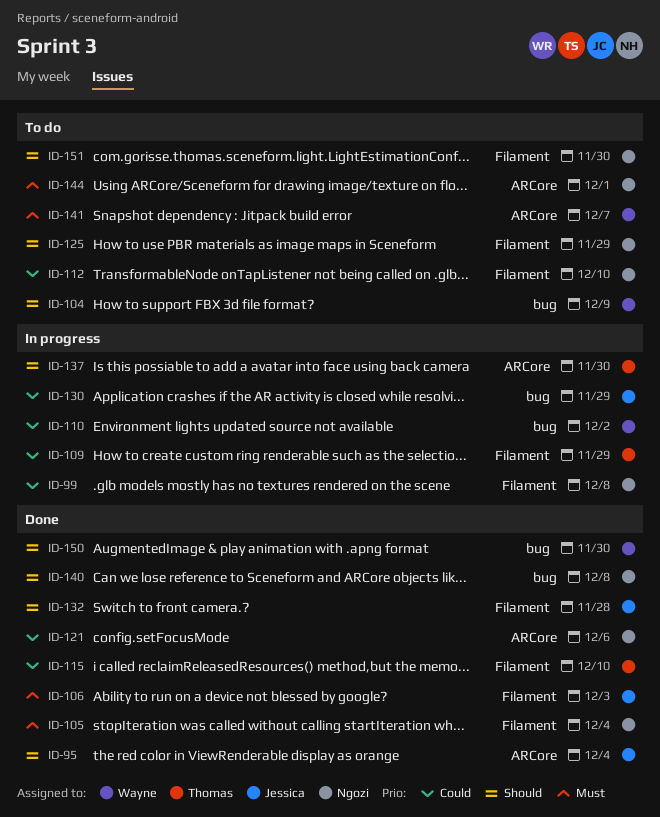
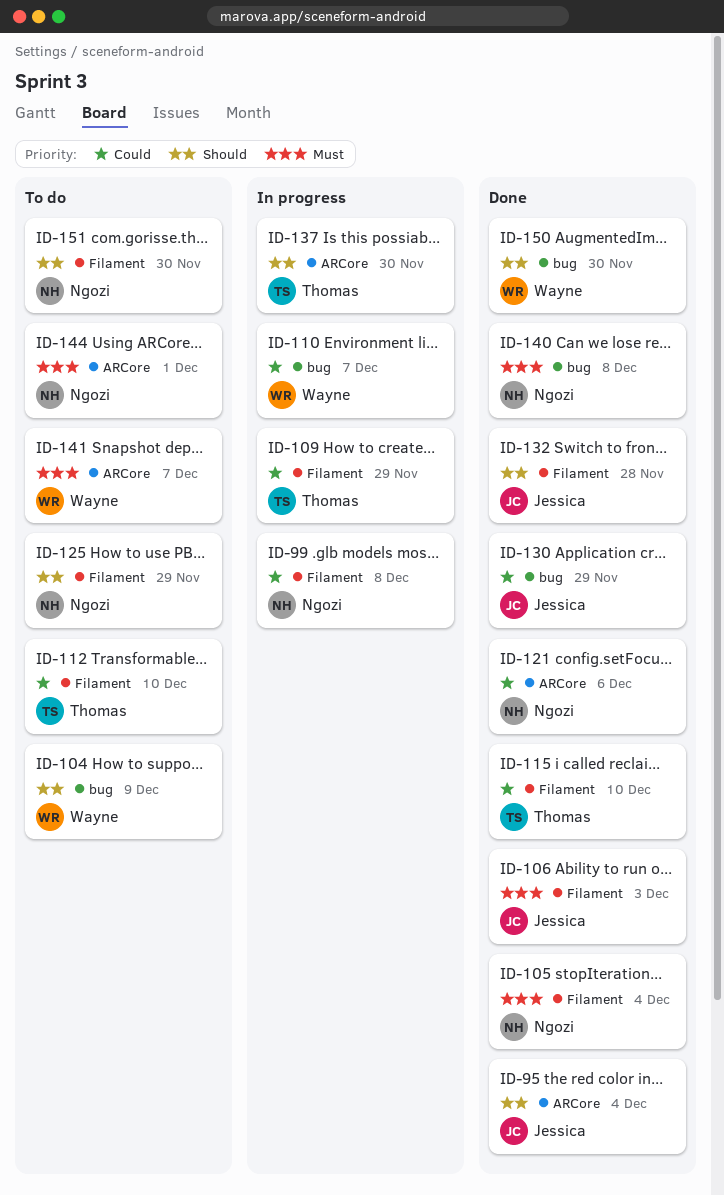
ID-110, due: Dec 2 -> Dec 7
ID-112, owner: Ngozi -> Thomas
ID-130, status: In progress -> Done
ID-140, priority: Should -> Must

